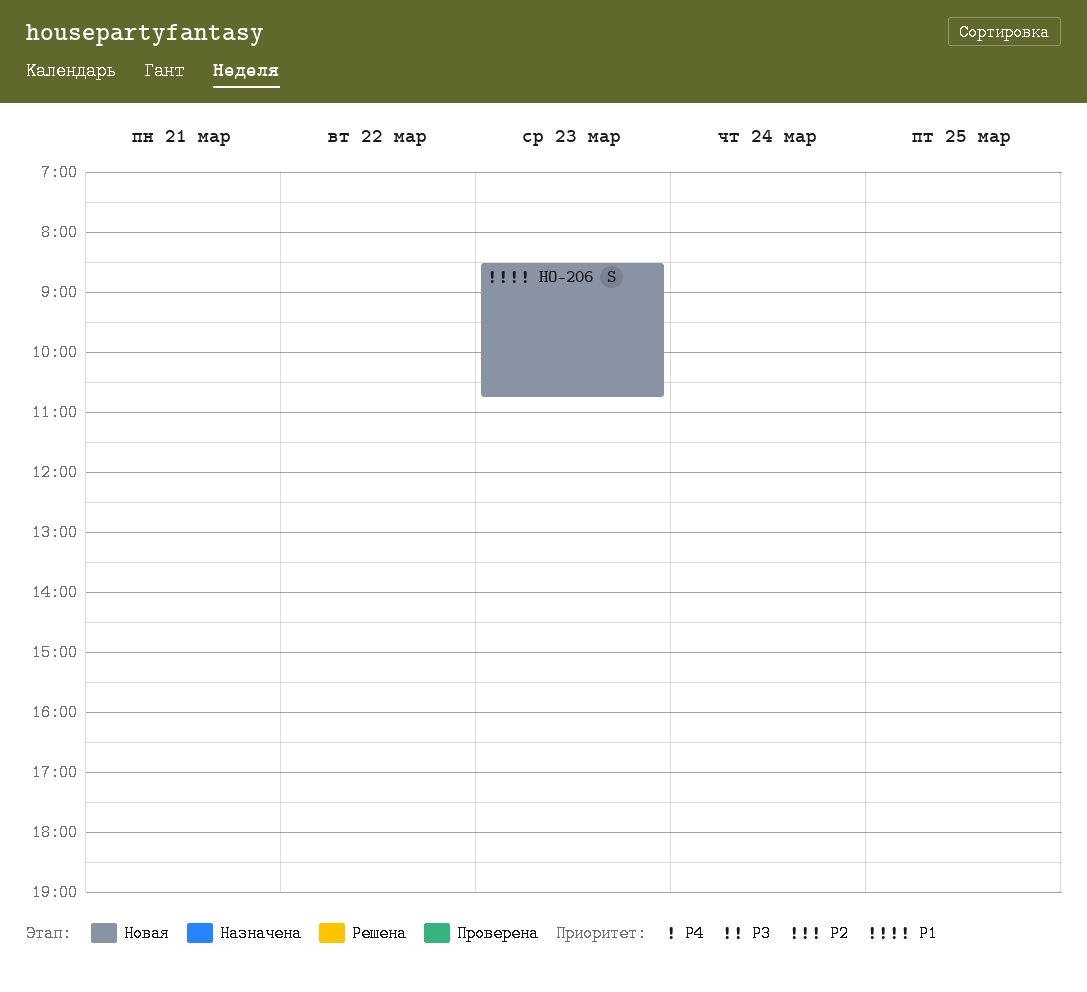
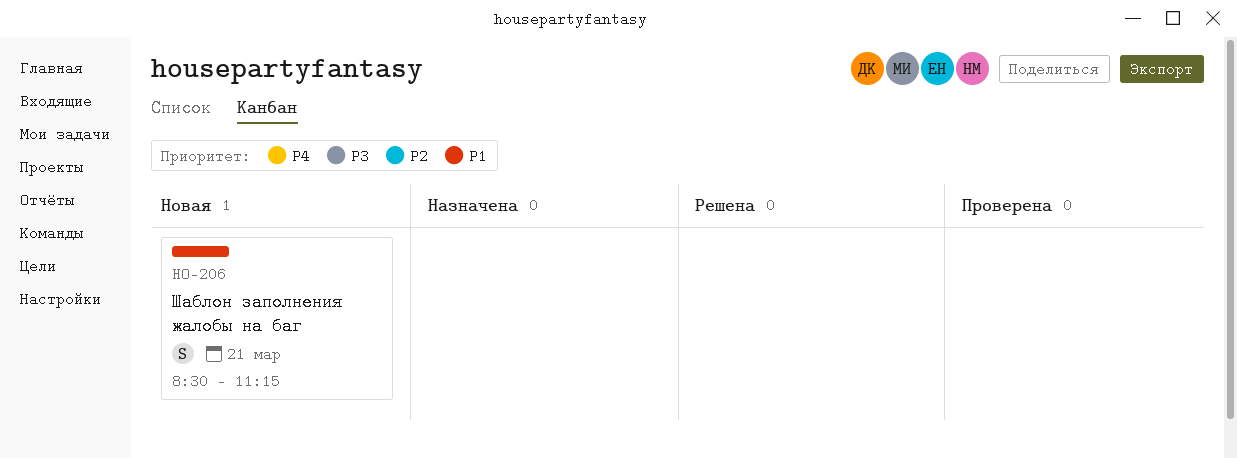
HO-206, day: Mar 23 -> Mar 21
HO-206, ends: 10:45 -> 11:15

